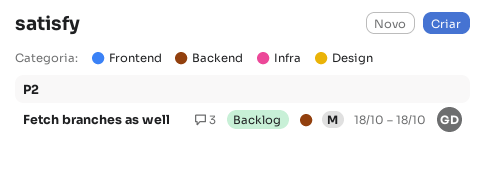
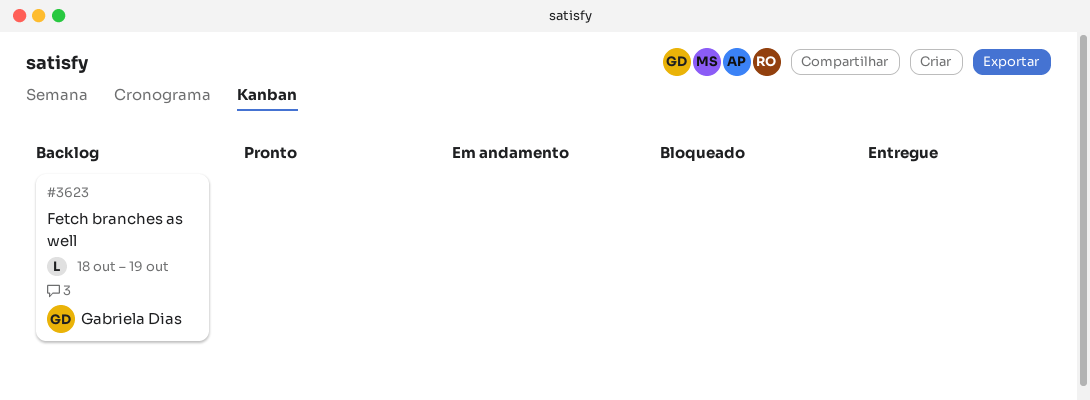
Fetch branches as well, estimate: M -> L
Fetch branches as well, due: Oct 18 -> Oct 19

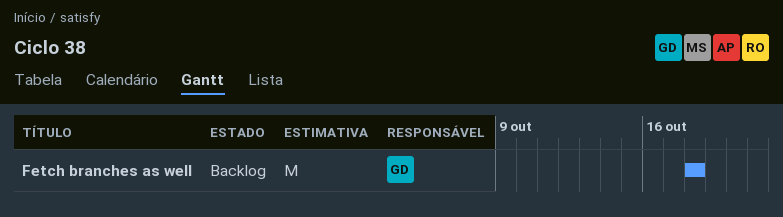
Fetch branches as well, estimate: L -> M
Fetch branches as well, due: Oct 19 -> Oct 18

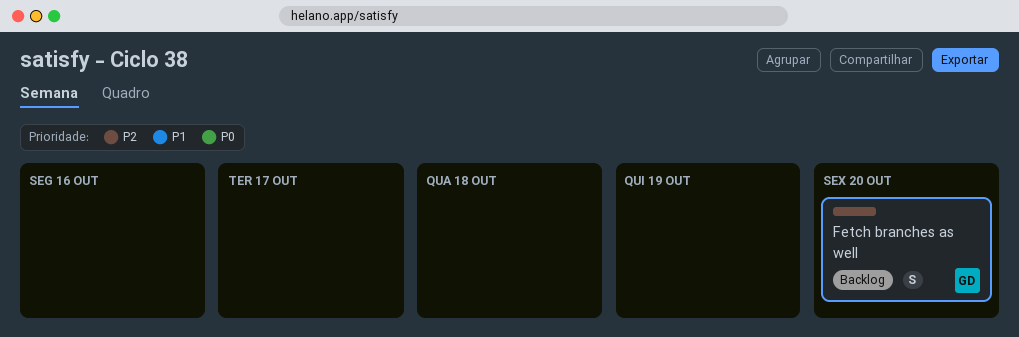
Fetch branches as well, estimate: M -> S
Fetch branches as well, due: Oct 18 -> Oct 20

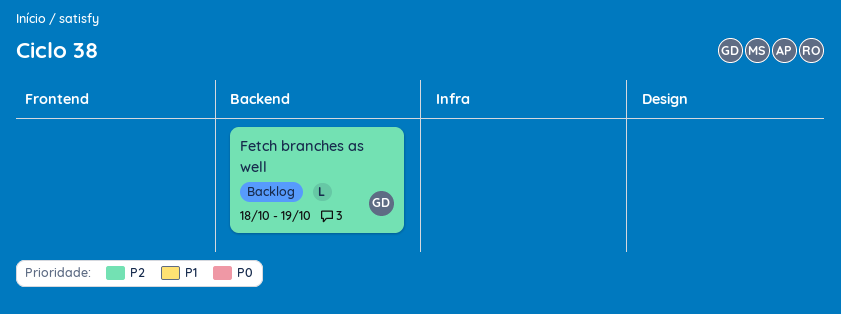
Fetch branches as well, estimate: S -> L
Fetch branches as well, due: Oct 20 -> Oct 19

